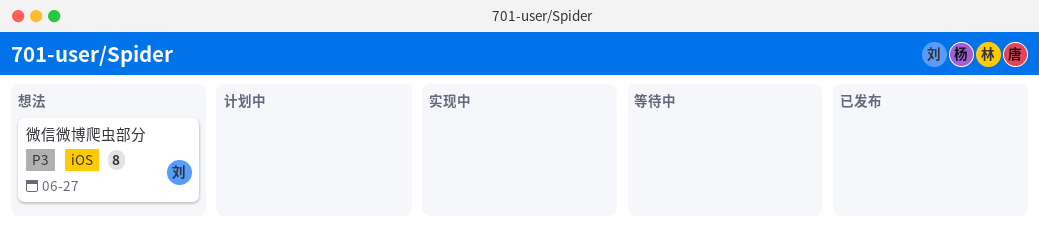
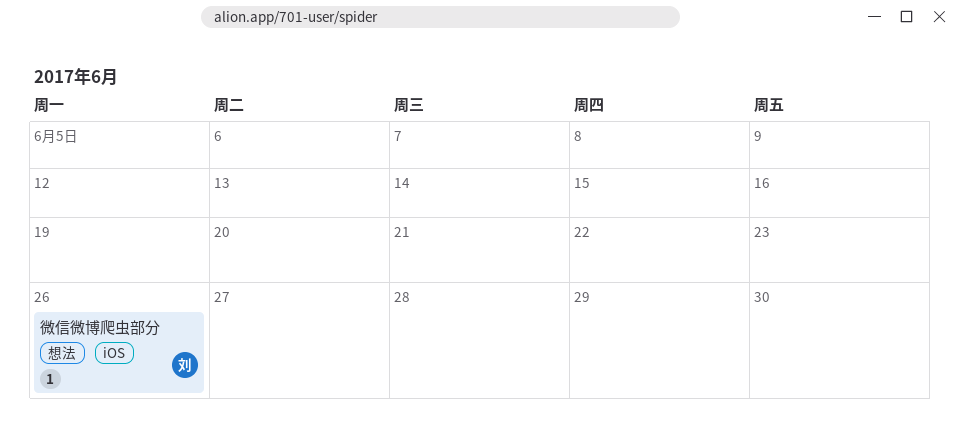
微信微博爬虫部分, estimate: 8 -> 1
微信微博爬虫部分, due: Jun 27 -> Jun 26

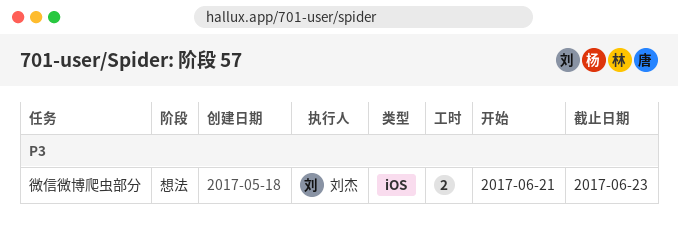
微信微博爬虫部分, estimate: 1 -> 2
微信微博爬虫部分, due: Jun 26 -> Jun 23

